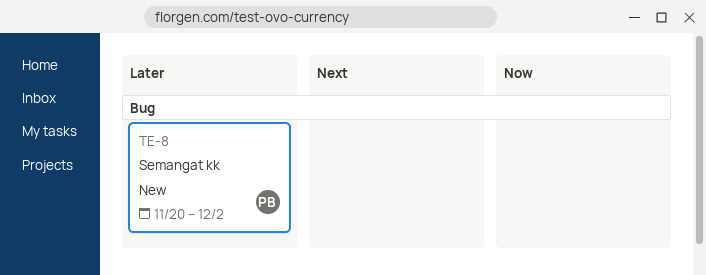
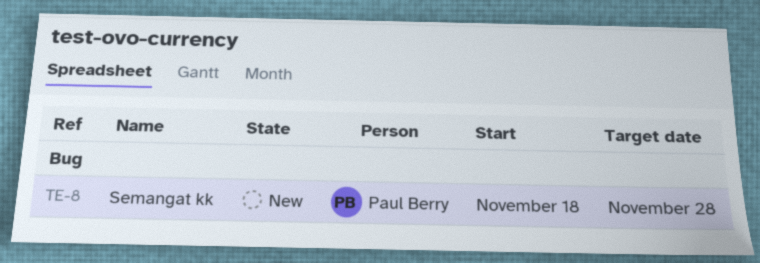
TE-8, start: Nov 20 -> Nov 18
TE-8, due: Dec 2 -> Nov 28

